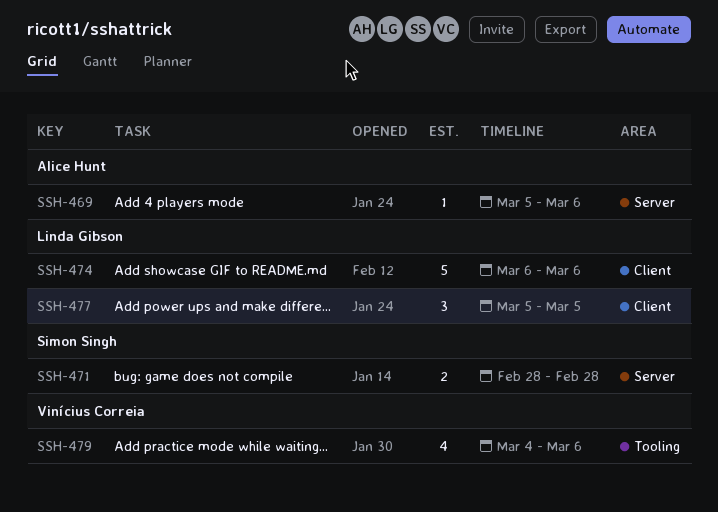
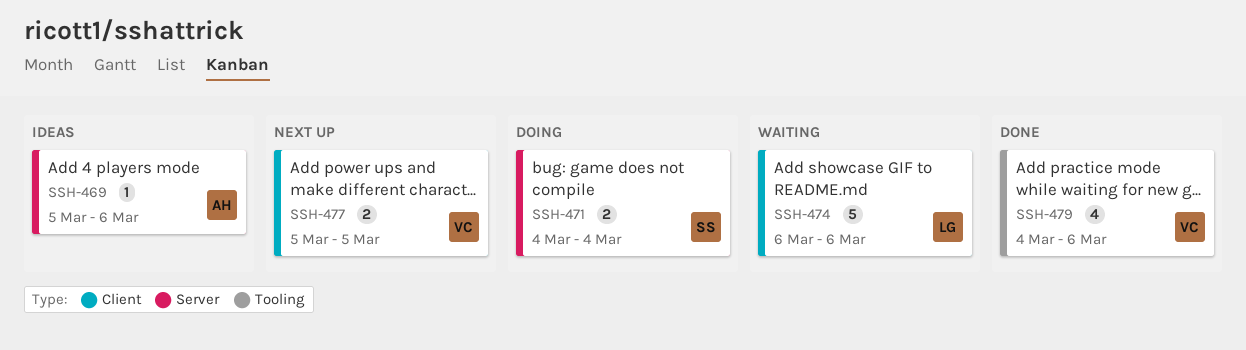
SSH-471, start: Feb 28 -> Mar 4
SSH-471, due: Feb 28 -> Mar 4
SSH-477, owner: Linda Gibson -> Vinícius Correia
SSH-477, estimate: 3 -> 2

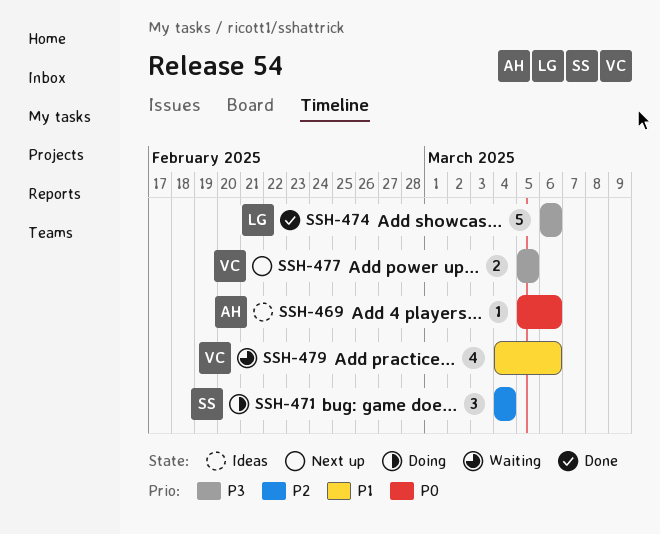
SSH-471, estimate: 2 -> 3
SSH-474, status: Waiting -> Done
SSH-479, status: Done -> Waiting

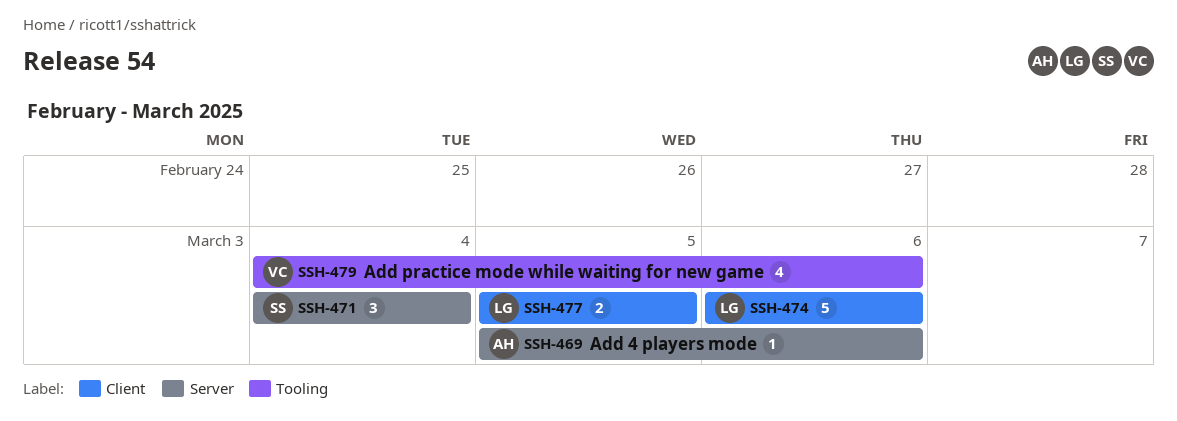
SSH-477, owner: VC -> LG

